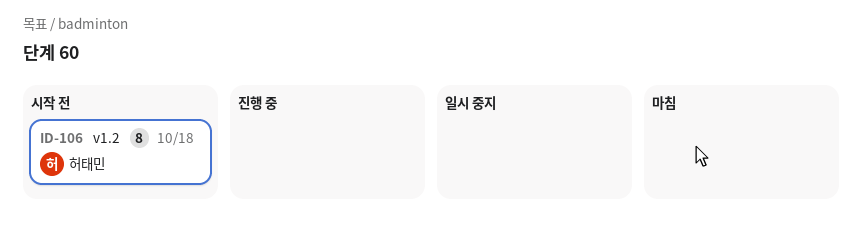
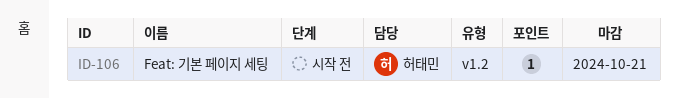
ID-106, estimate: 8 -> 1
ID-106, due: Oct 18 -> Oct 21

